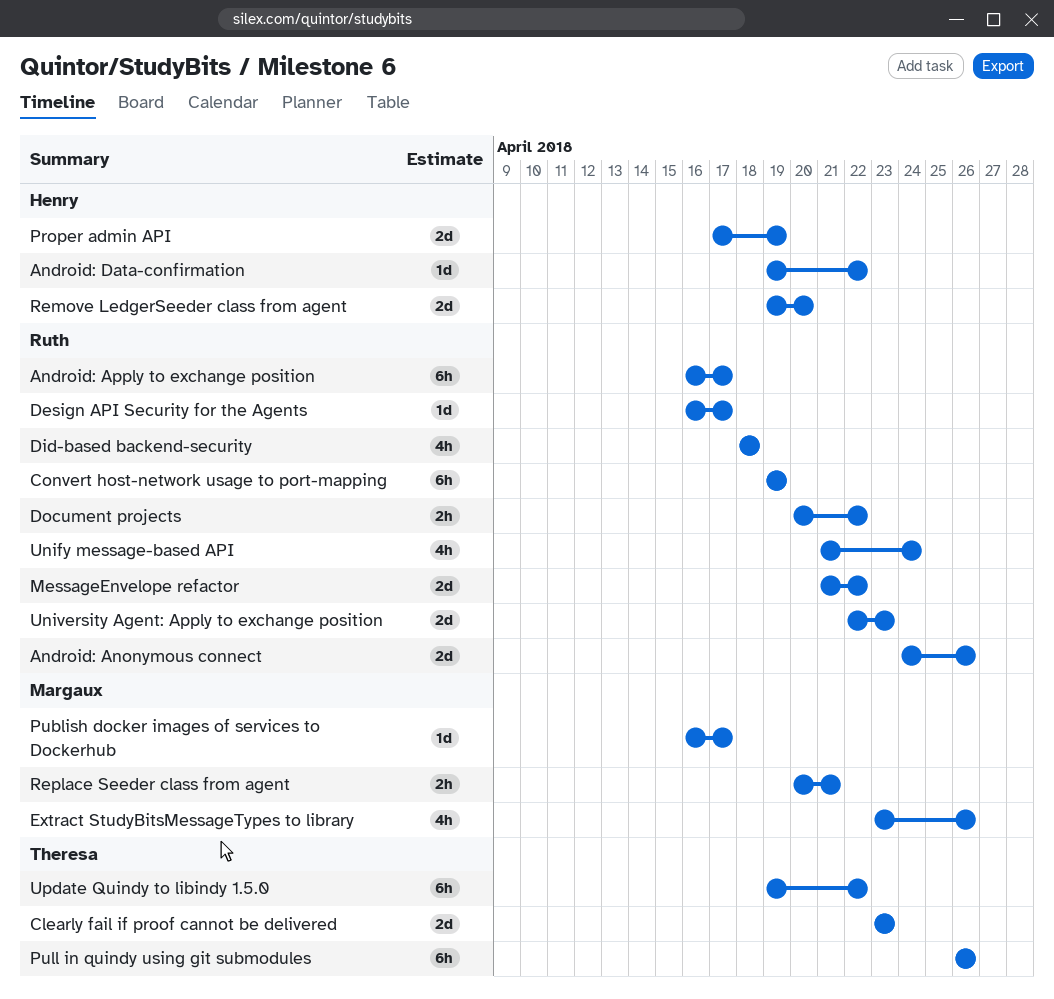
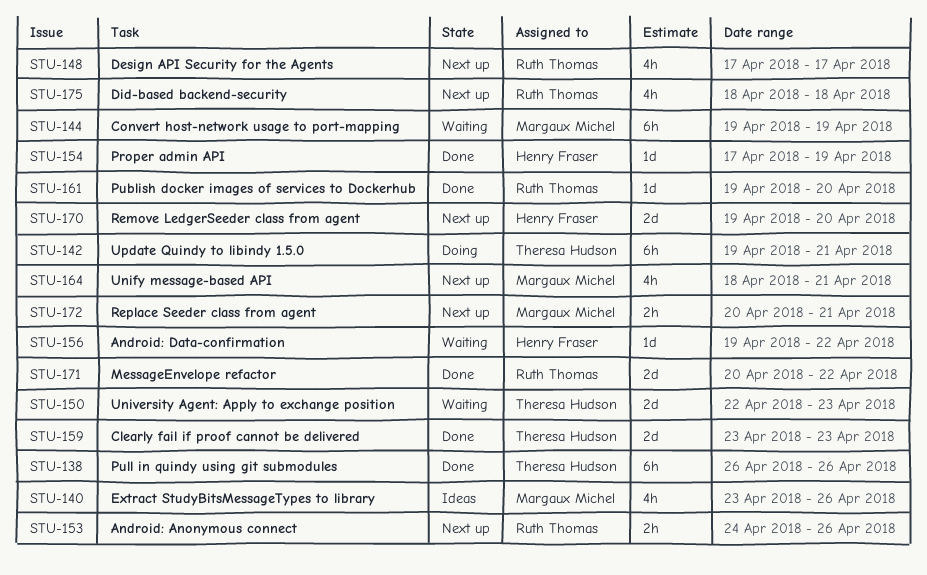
Android: Anonymous connect, estimate: 2d -> 2h
Android: Apply to exchange position: present -> none
Convert host-network usage to port-mapping, owner: Ruth Thomas -> Margaux Michel
Design API Security for the Agents, estimate: 1d -> 4h
Design API Security for the Agents, start: Apr 16 -> Apr 17
Document projects: present -> none
MessageEnvelope refactor, start: Apr 21 -> Apr 20
Proper admin API, estimate: 2d -> 1d
Publish docker images of services to Dockerhub, owner: Margaux Michel -> Ruth Thomas
Publish docker images of services to Dockerhub, start: Apr 16 -> Apr 19
Publish docker images of services to Dockerhub, due: Apr 17 -> Apr 20
Unify message-based API, owner: Ruth Thomas -> Margaux Michel
Unify message-based API, start: Apr 21 -> Apr 18
Unify message-based API, due: Apr 24 -> Apr 21
University Agent: Apply to exchange position, owner: Ruth Thomas -> Theresa Hudson
Update Quindy to libindy 1.5.0, due: Apr 22 -> Apr 21

